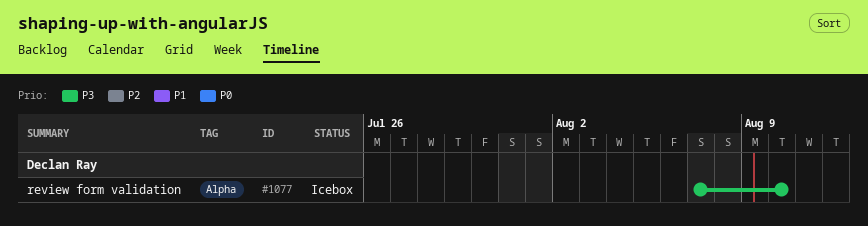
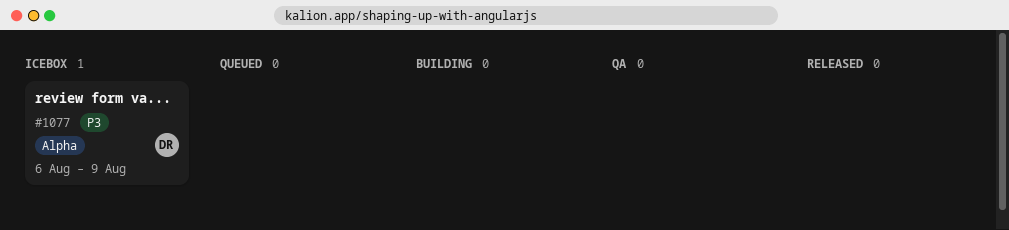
#1077, start: Aug 7 -> Aug 6
#1077, due: Aug 10 -> Aug 9

